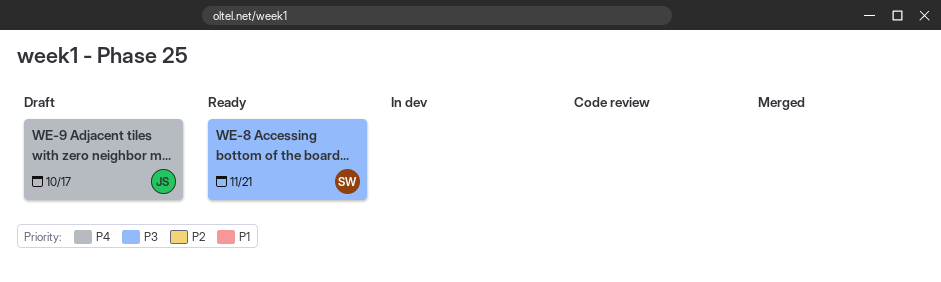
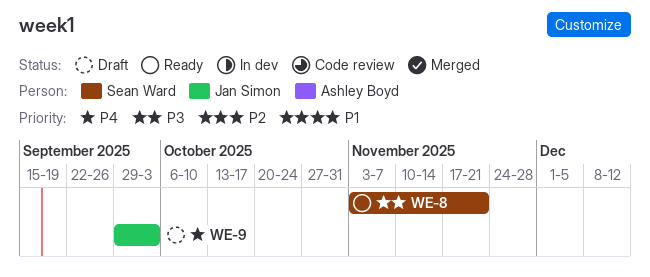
WE-9, due: Oct 17 -> Oct 3

